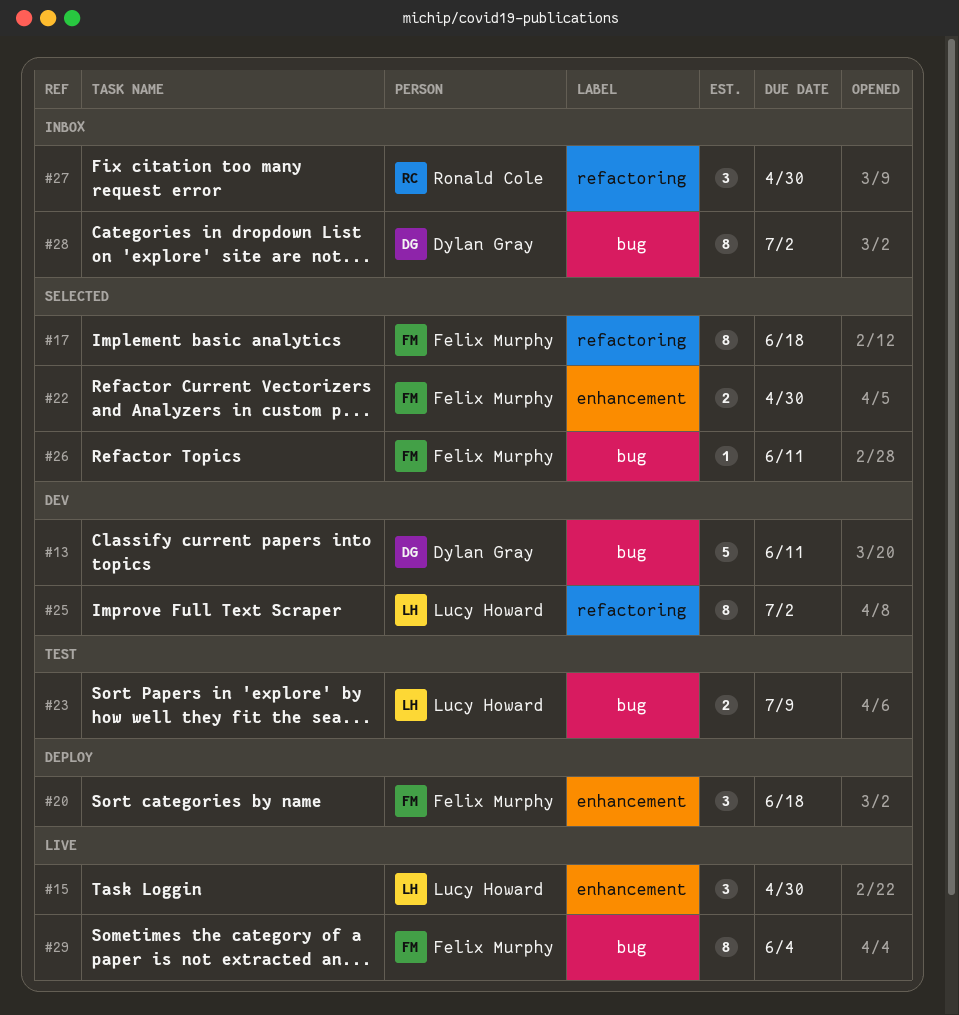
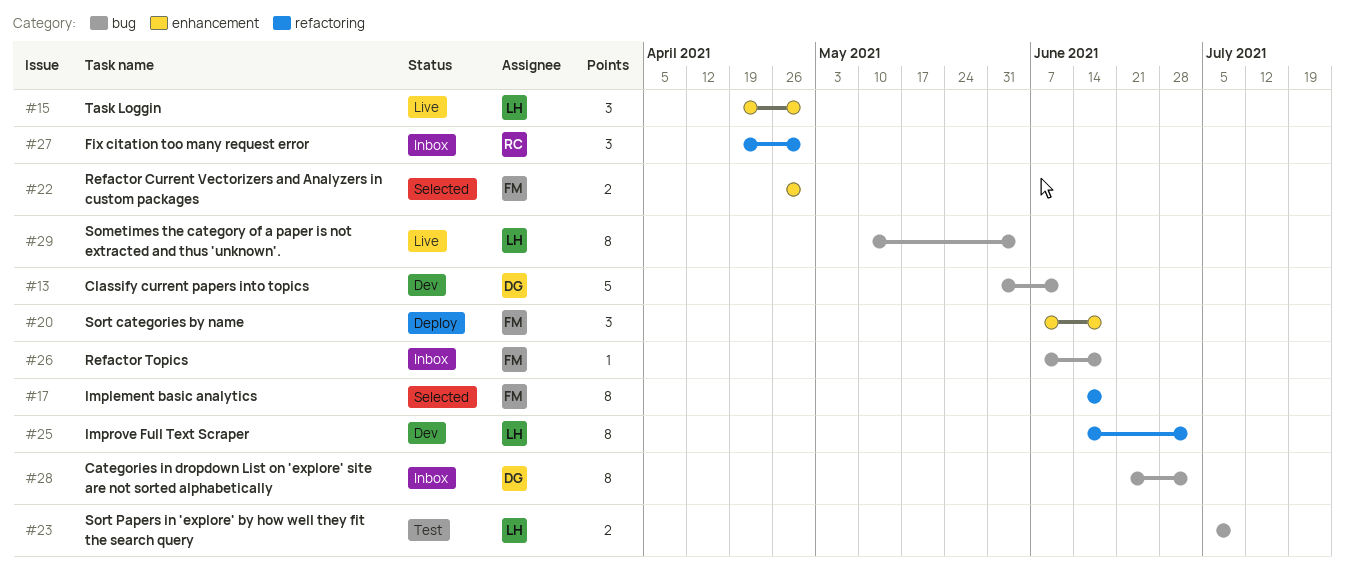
#26, status: Selected -> Inbox
#26, due: Jun 11 -> Jun 18
#29, owner: Felix Murphy -> Lucy Howard

